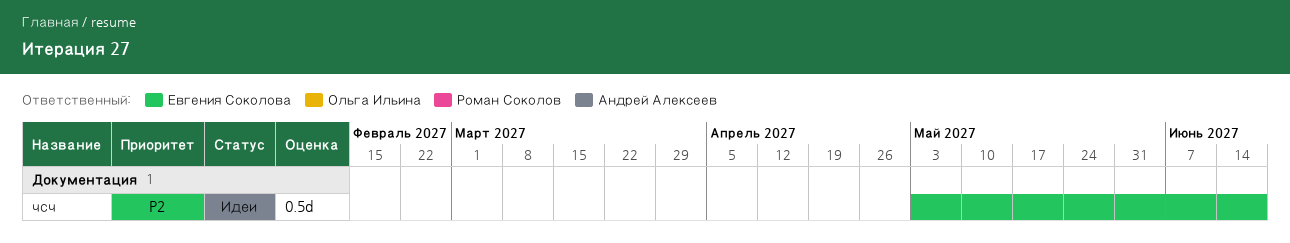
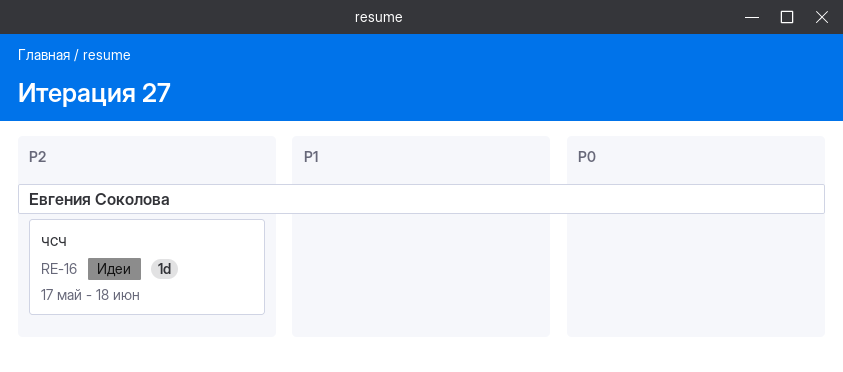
чсч, estimate: 0.5d -> 1d
чсч, start: May 3 -> May 17

